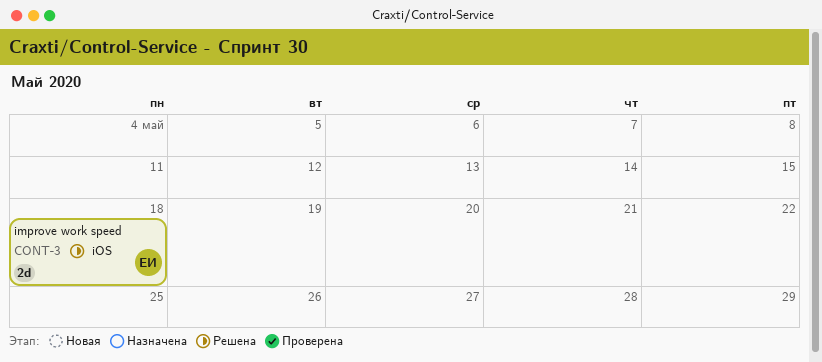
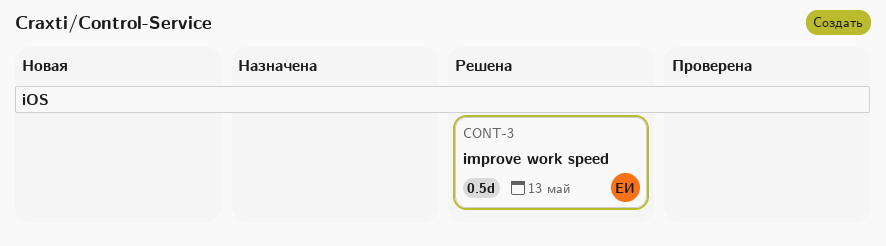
CONT-3, estimate: 2d -> 0.5d
CONT-3, due: May 18 -> May 13

